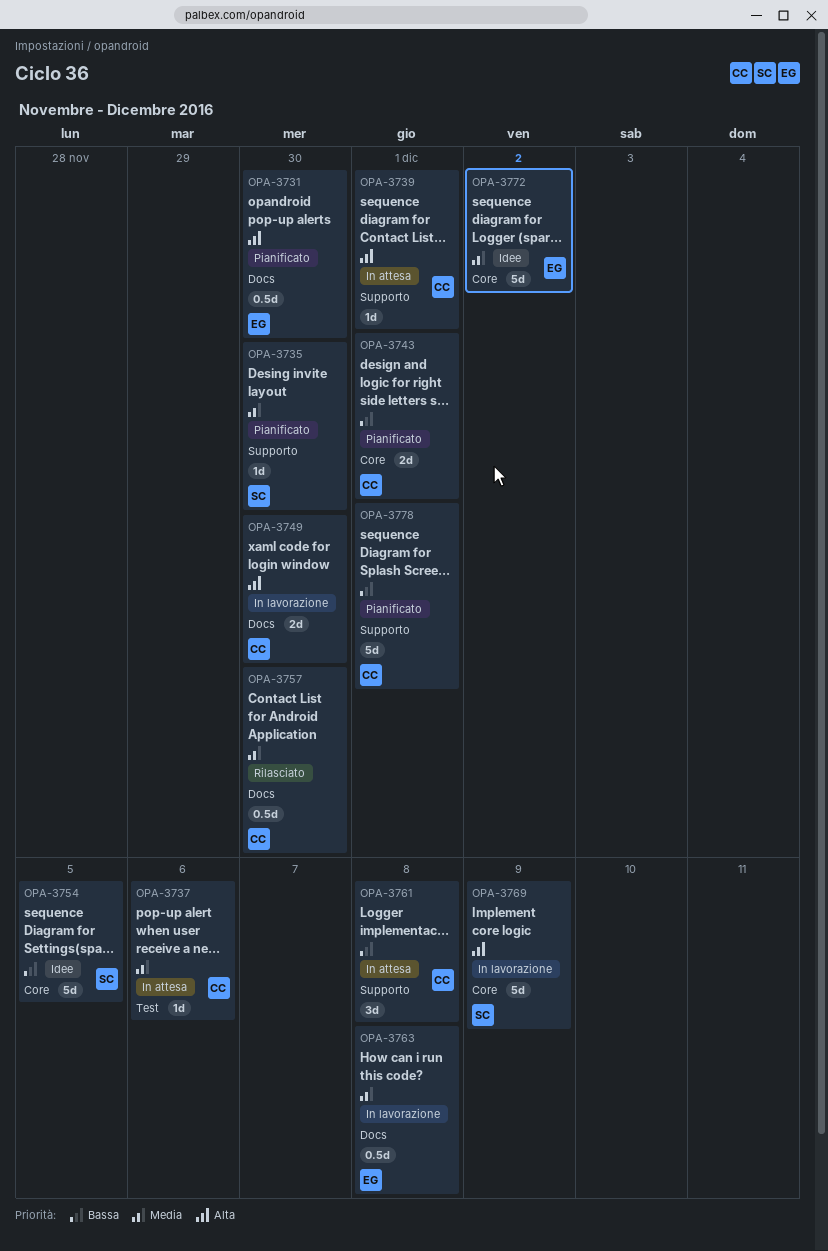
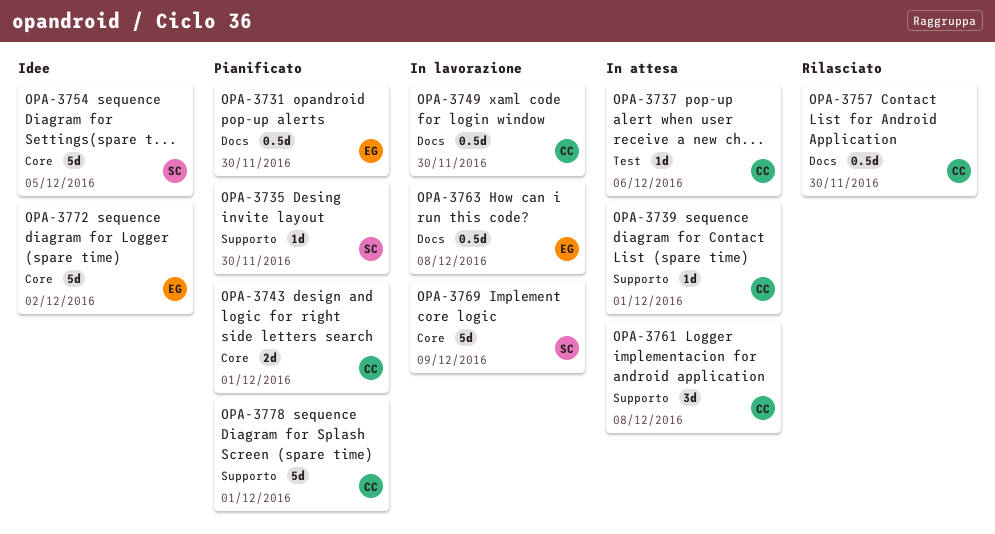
OPA-3749, estimate: 2d -> 0.5d

